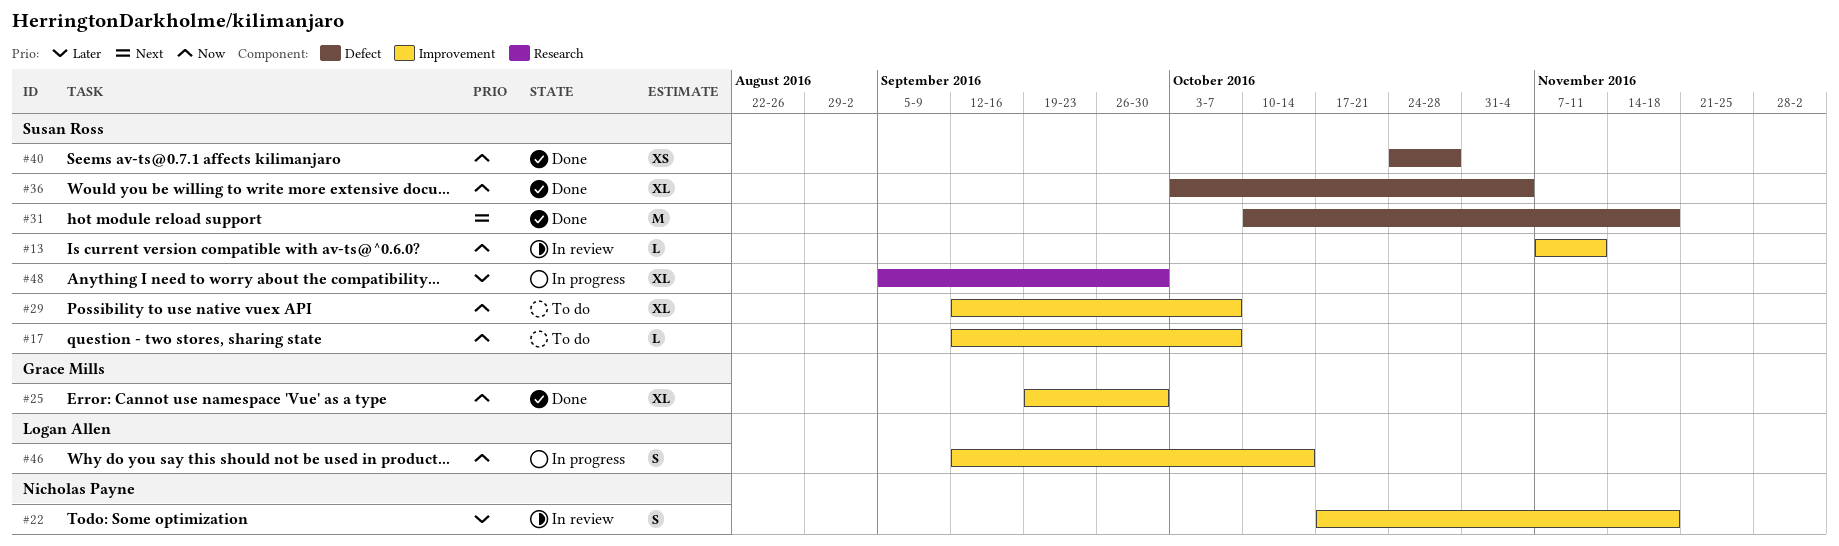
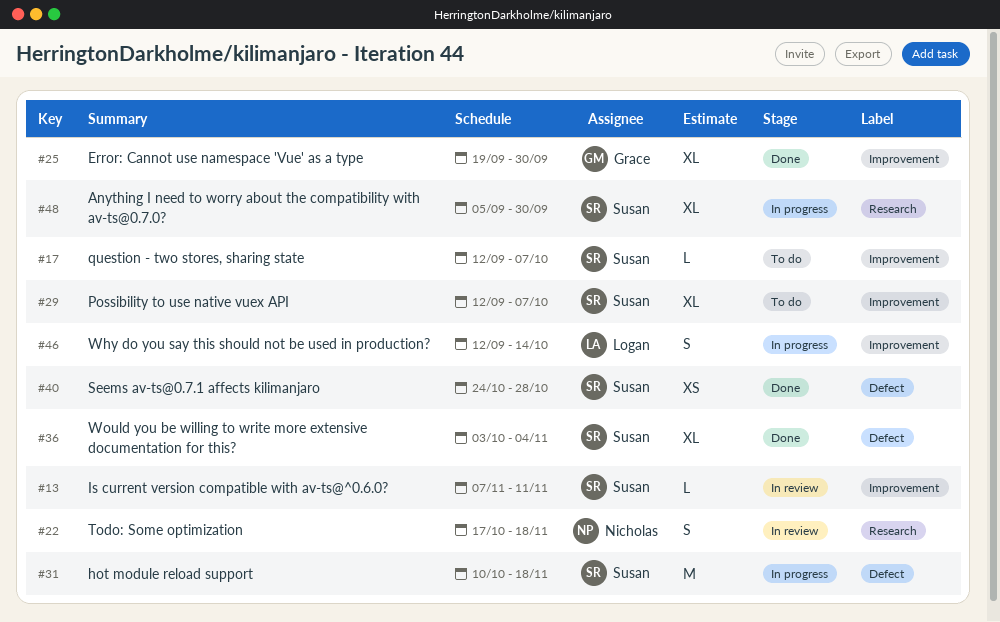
#22, label: Improvement -> Research
#31, status: Done -> In progress

